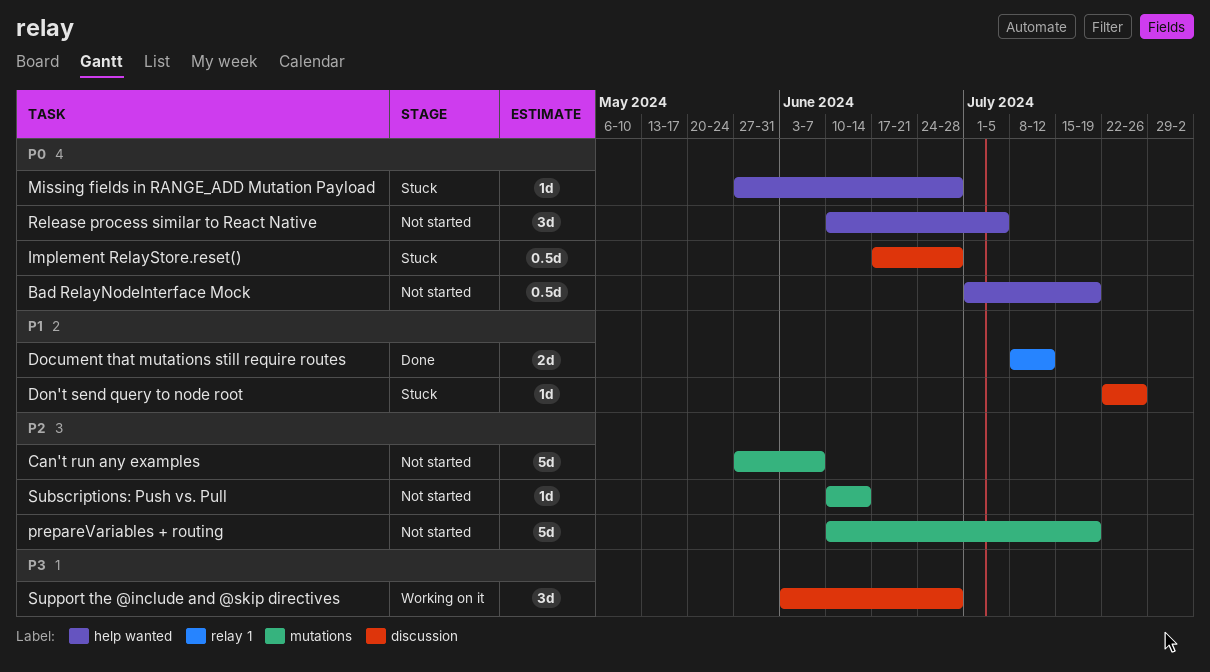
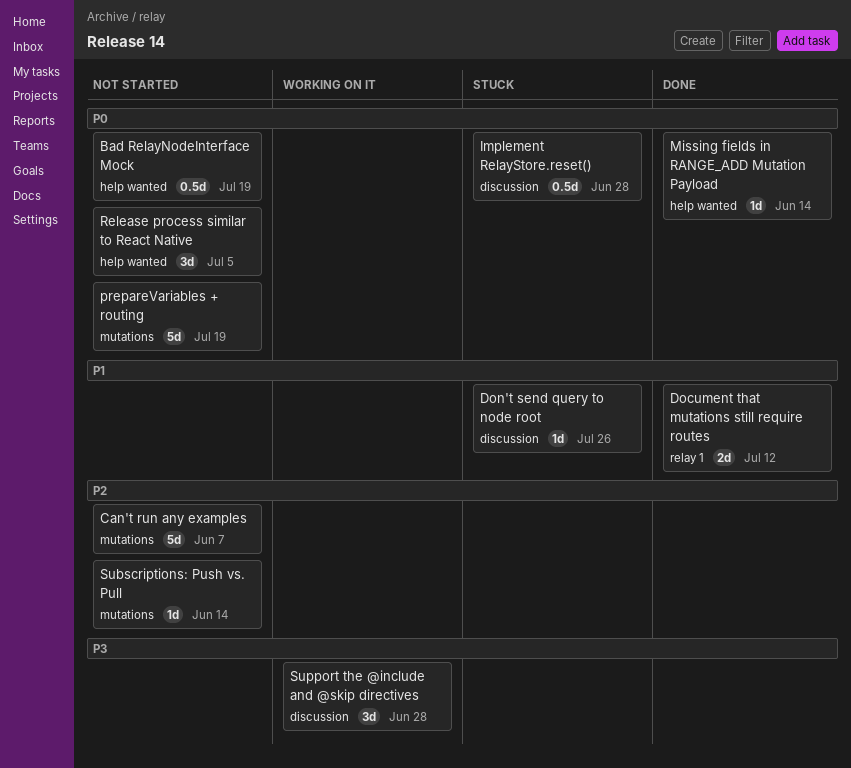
Missing fields in RANGE_ADD Mutation Payload, status: Stuck -> Done
Missing fields in RANGE_ADD Mutation Payload, due: Jun 28 -> Jun 14
prepareVariables + routing, priority: P2 -> P0

